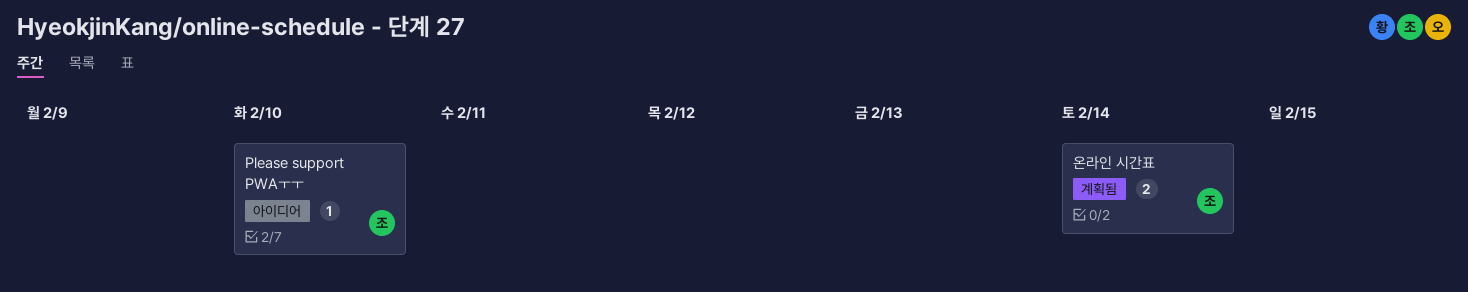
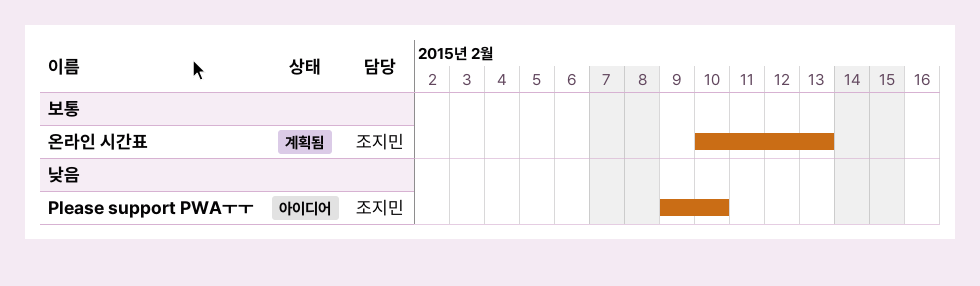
온라인 시간표, due: Feb 14 -> Feb 13

